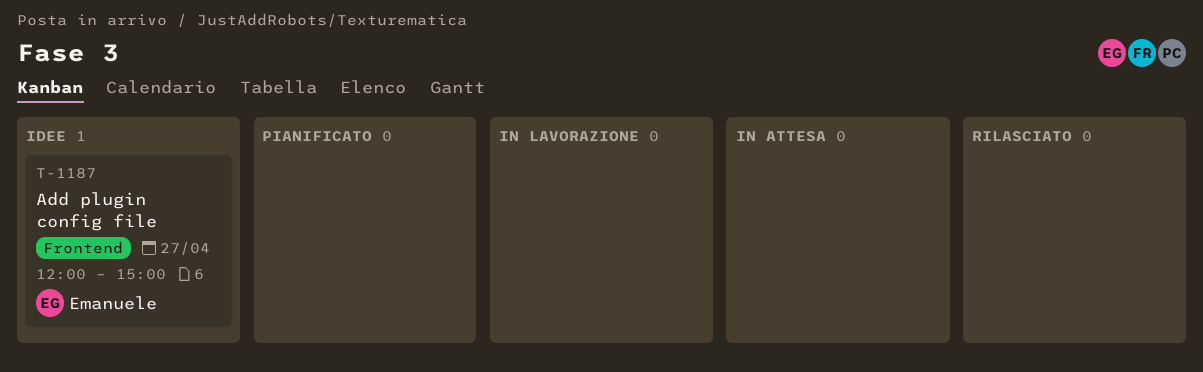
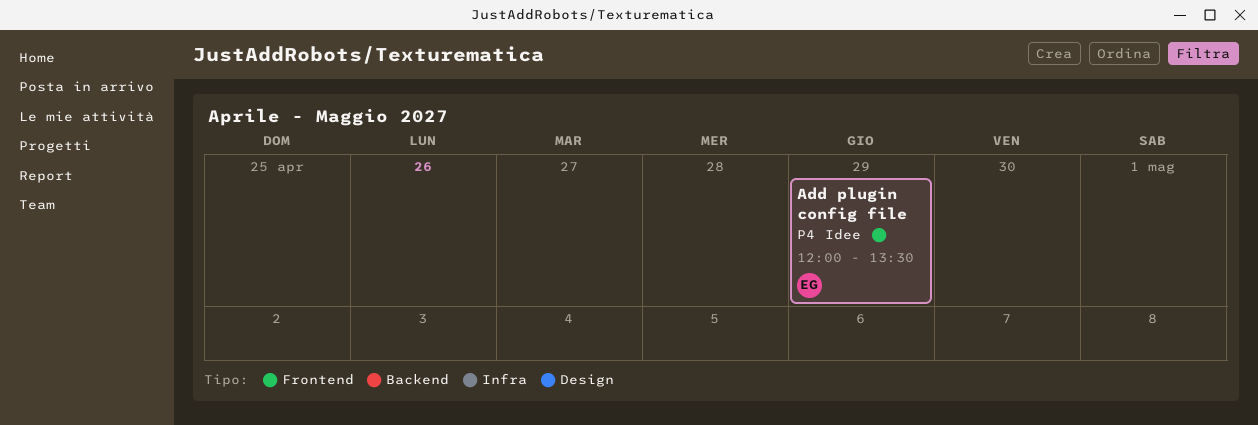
Add plugin config file, day: Apr 27 -> Apr 29
Add plugin config file, ends: 15:00 -> 13:30

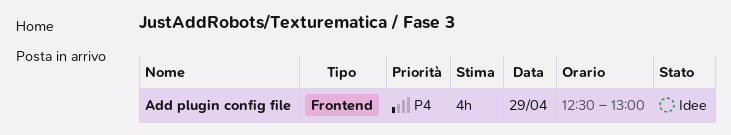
Add plugin config file, begins: 12:00 -> 12:30
Add plugin config file, ends: 13:30 -> 13:00

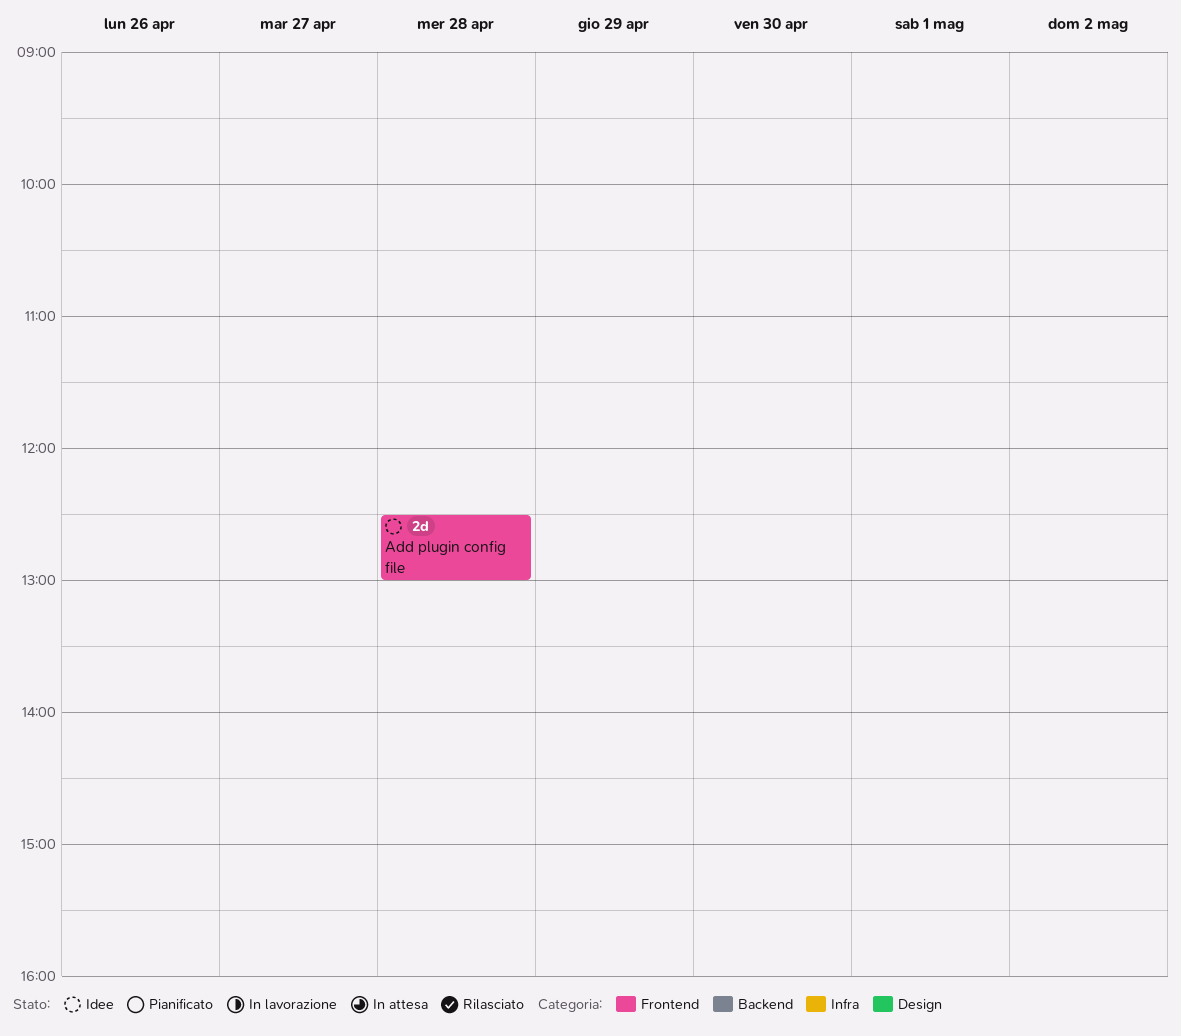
Add plugin config file, estimate: 4h -> 2d
Add plugin config file, day: Apr 29 -> Apr 28

